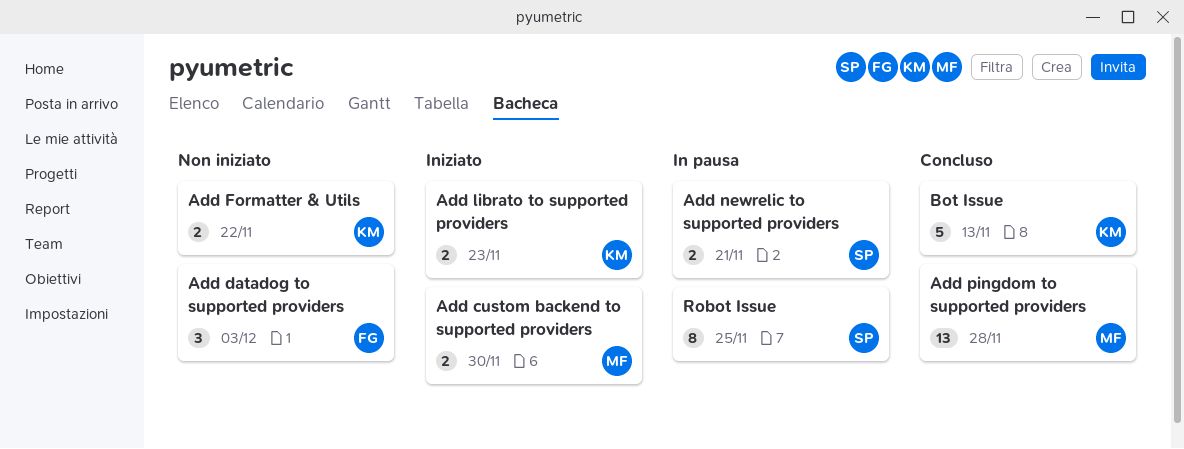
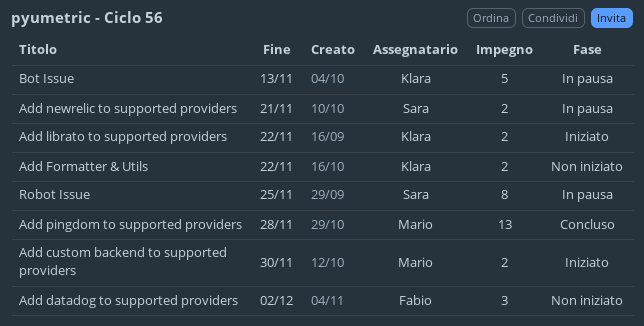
Add datadog to supported providers, due: Dec 3 -> Dec 2
Add librato to supported providers, due: Nov 23 -> Nov 22
Bot Issue, status: Concluso -> In pausa

